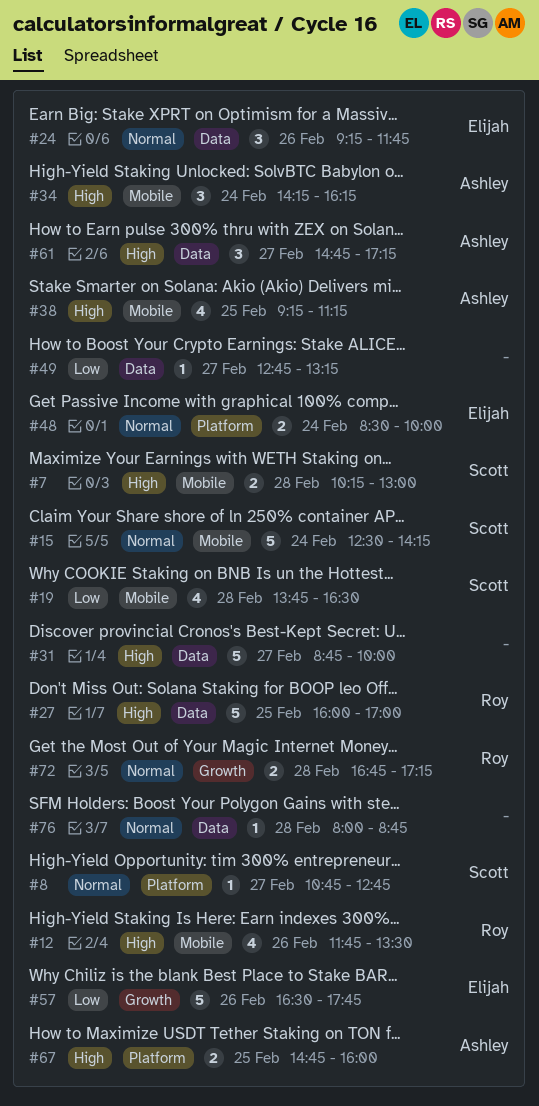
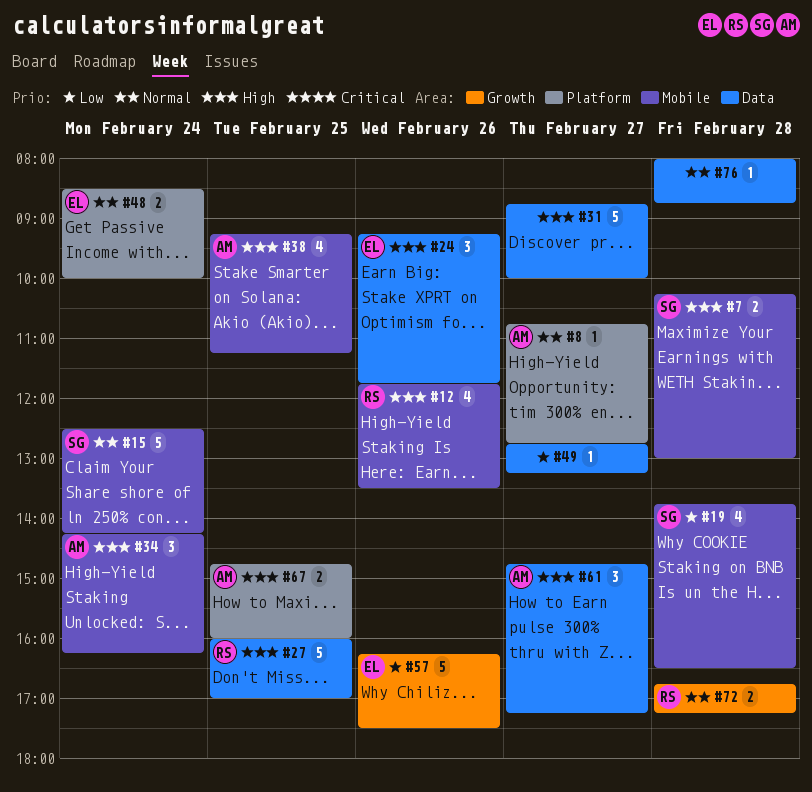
#8, owner: Scott -> Ashley
#24, priority: Normal -> High
#57, begins: 16:30 -> 16:15
#57, ends: 17:45 -> 17:30

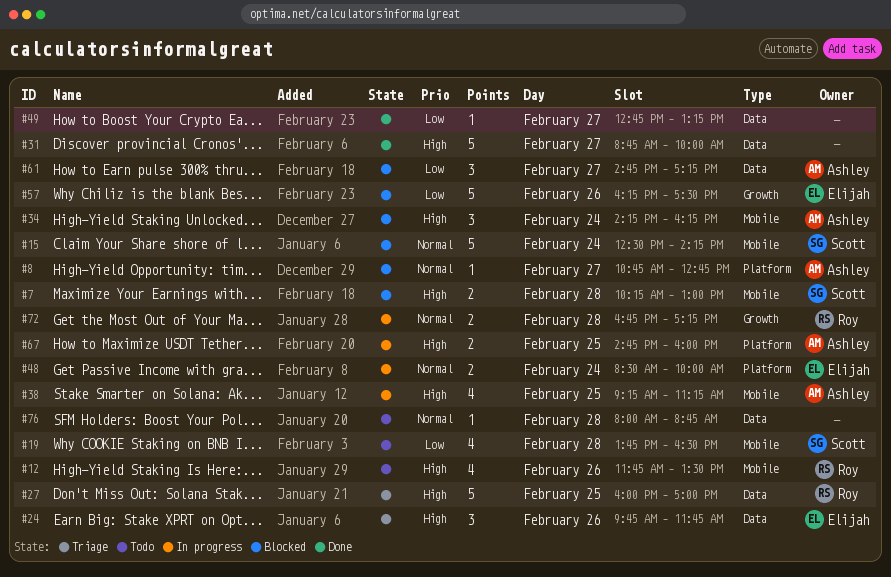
#24, begins: 09:15 -> 09:45
#61, priority: High -> Low

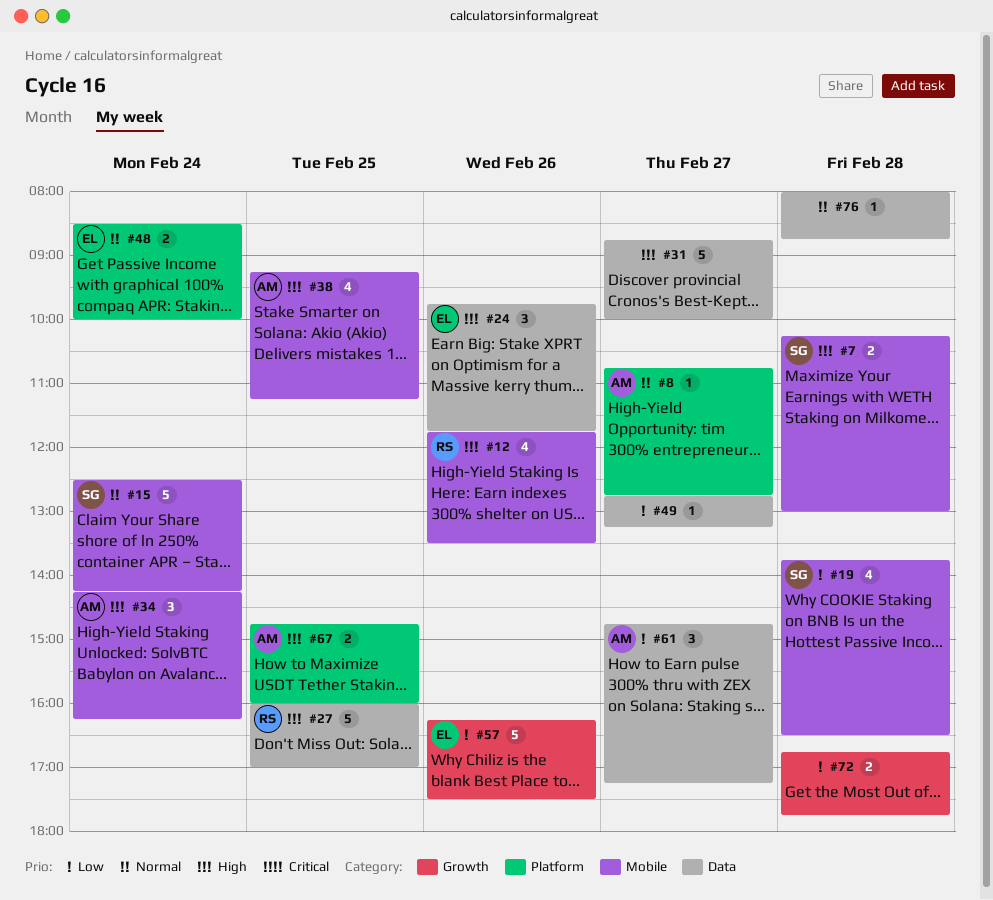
#72, owner: Roy -> none
#72, priority: Normal -> Low
#72, ends: 17:15 -> 17:45

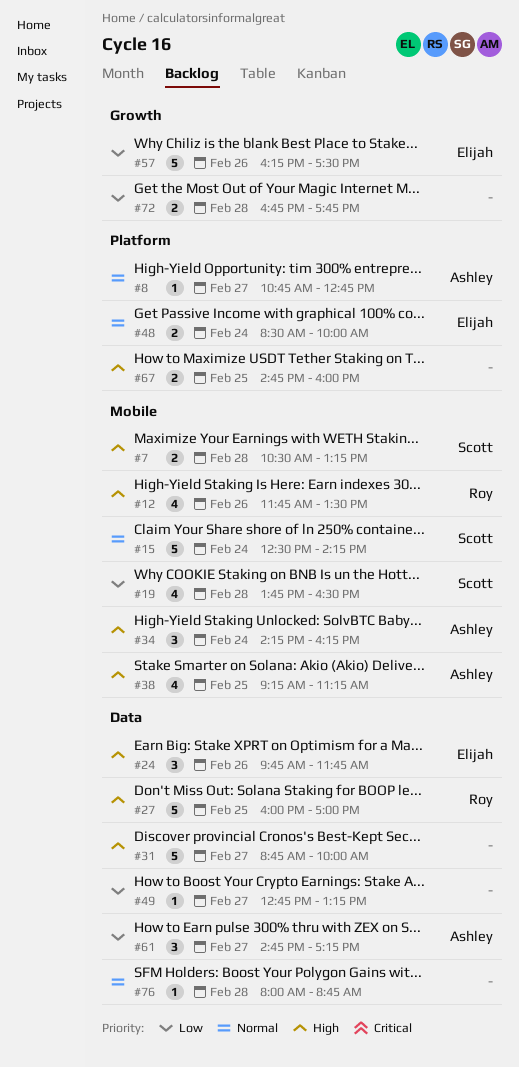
#7, begins: 10:15 -> 10:30
#7, ends: 13:00 -> 13:15
#67, owner: Ashley -> none

